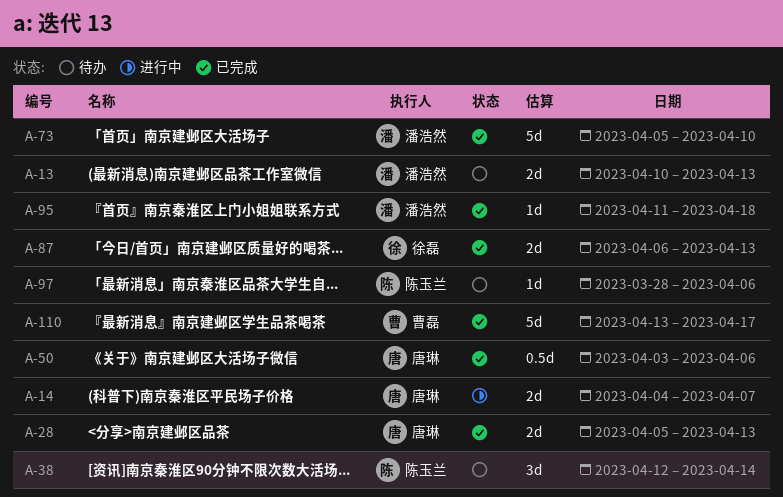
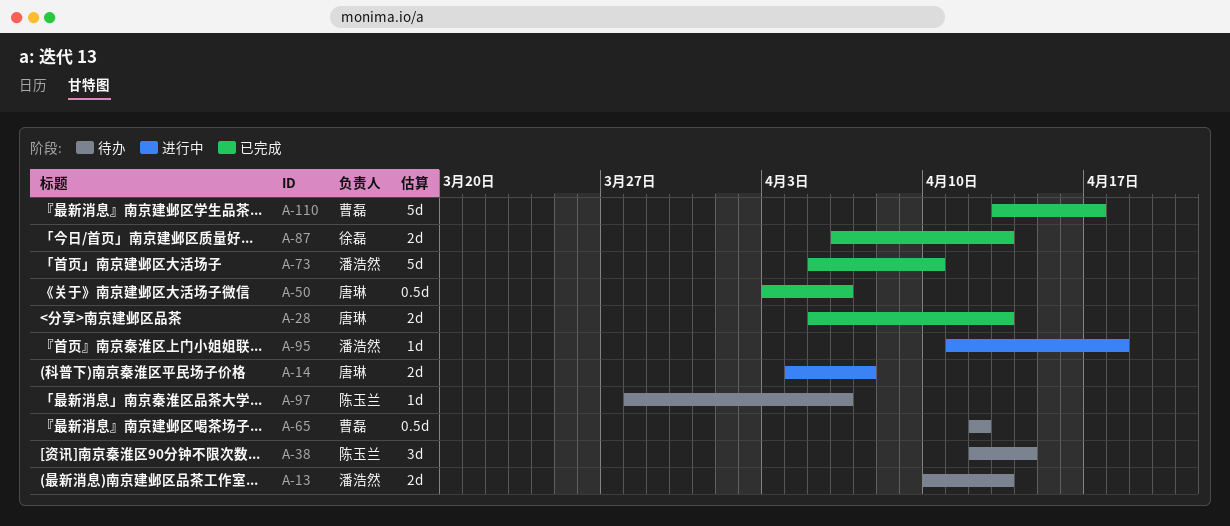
A-65: none -> present
A-95, status: 已完成 -> 进行中

